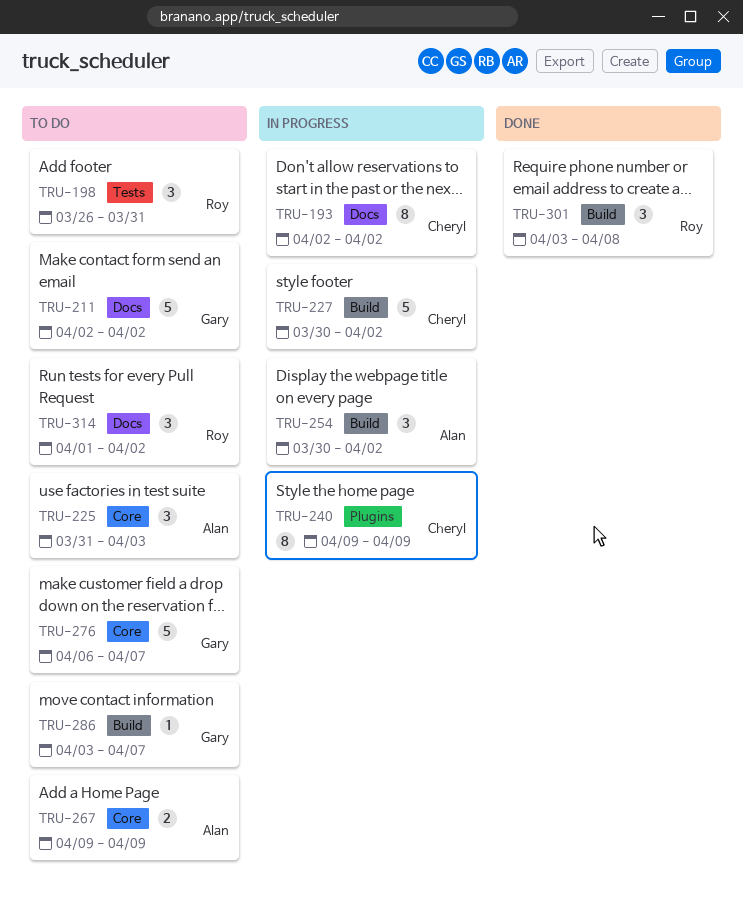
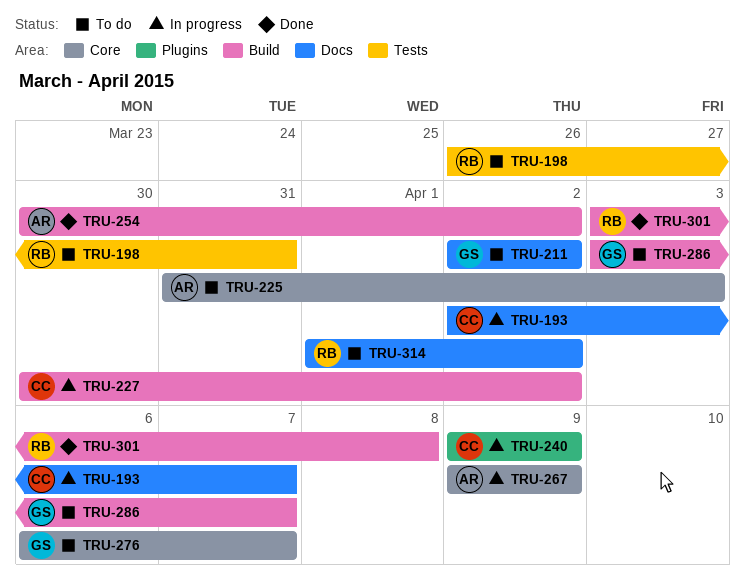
TRU-193, due: Apr 2 -> Apr 7
TRU-254, status: In progress -> Done
TRU-267, status: To do -> In progress

